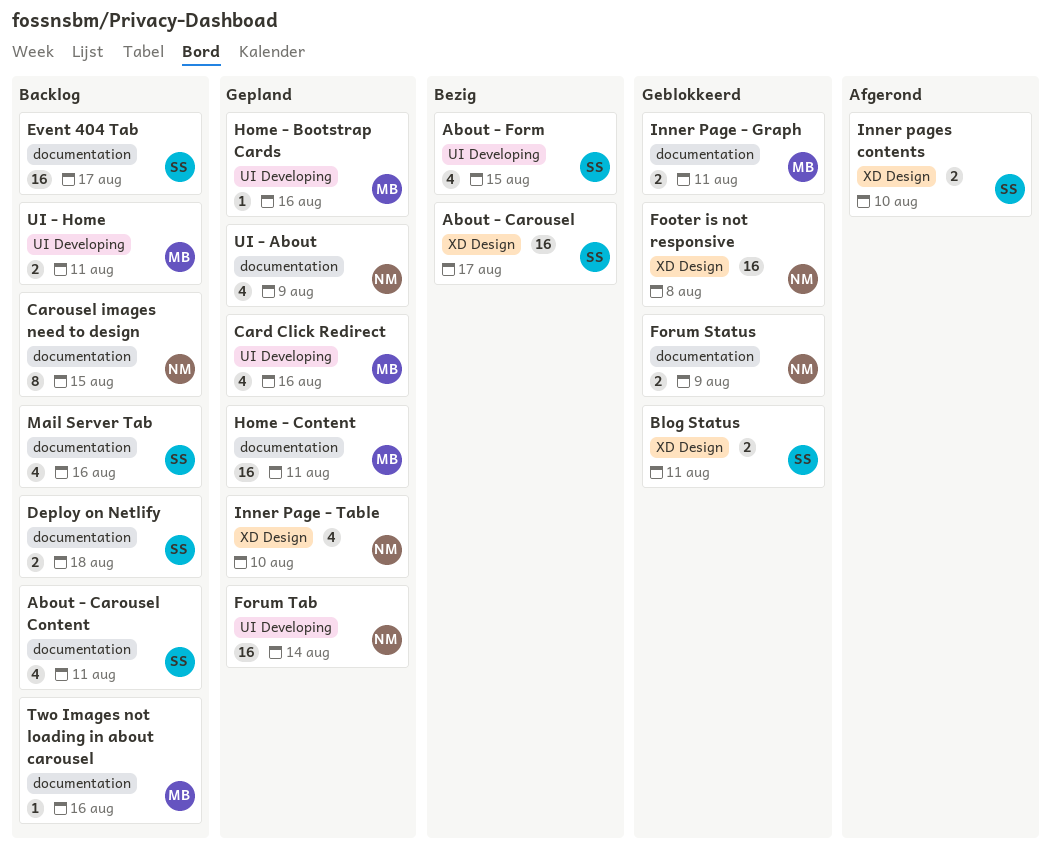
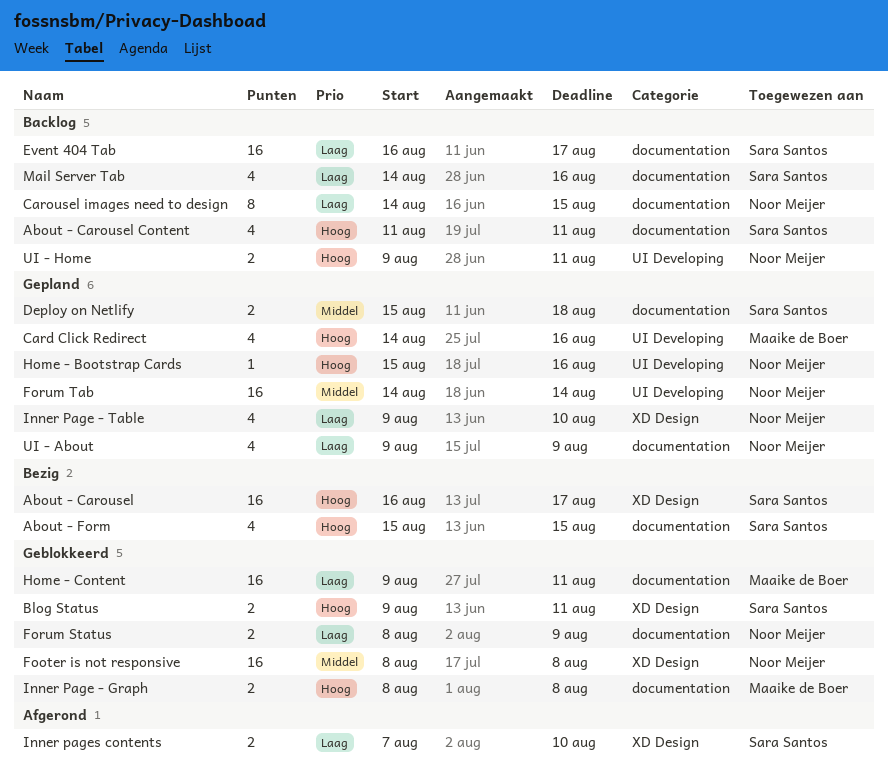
About - Form, label: UI Developing -> documentation
Deploy on Netlify, status: Backlog -> Gepland
Home - Bootstrap Cards, owner: Maaike de Boer -> Noor Meijer
Home - Content, status: Gepland -> Geblokkeerd
Inner Page - Graph, due: Aug 11 -> Aug 8
Two Images not loading in about carousel: present -> none
UI - Home, owner: Maaike de Boer -> Noor Meijer

